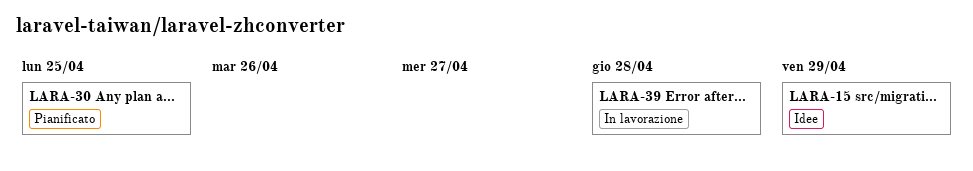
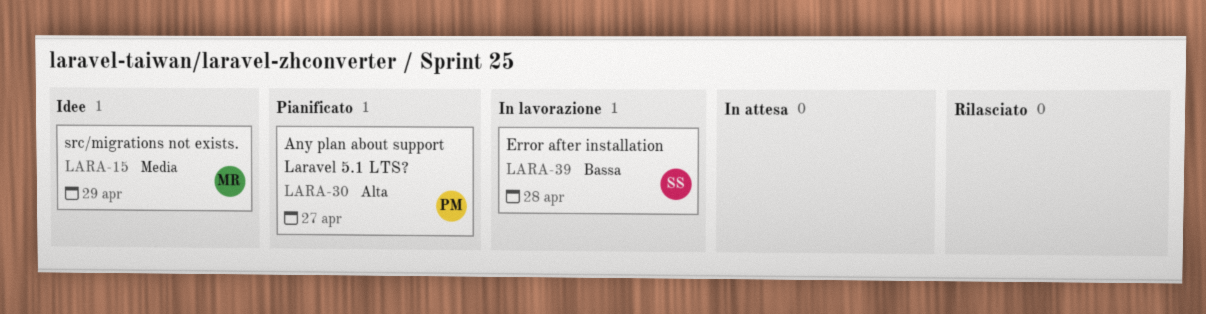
LARA-30, due: Apr 25 -> Apr 27

